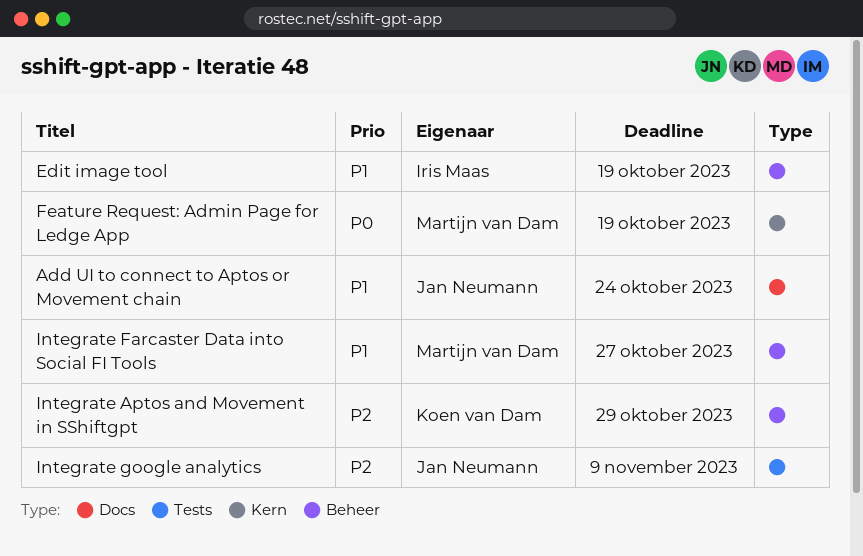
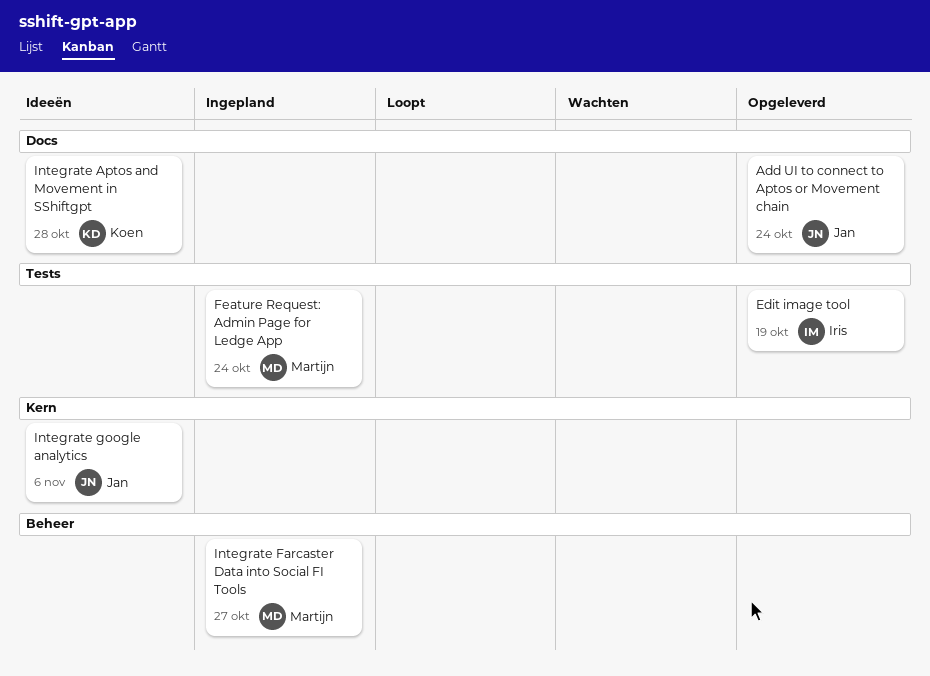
Edit image tool, label: Beheer -> Tests
Feature Request: Admin Page for Ledge App, label: Kern -> Tests
Feature Request: Admin Page for Ledge App, due: Oct 19 -> Oct 24
Integrate Aptos and Movement in SShiftgpt, label: Beheer -> Docs
Integrate Aptos and Movement in SShiftgpt, due: Oct 29 -> Oct 28
Integrate google analytics, label: Tests -> Kern
Integrate google analytics, due: Nov 9 -> Nov 6

